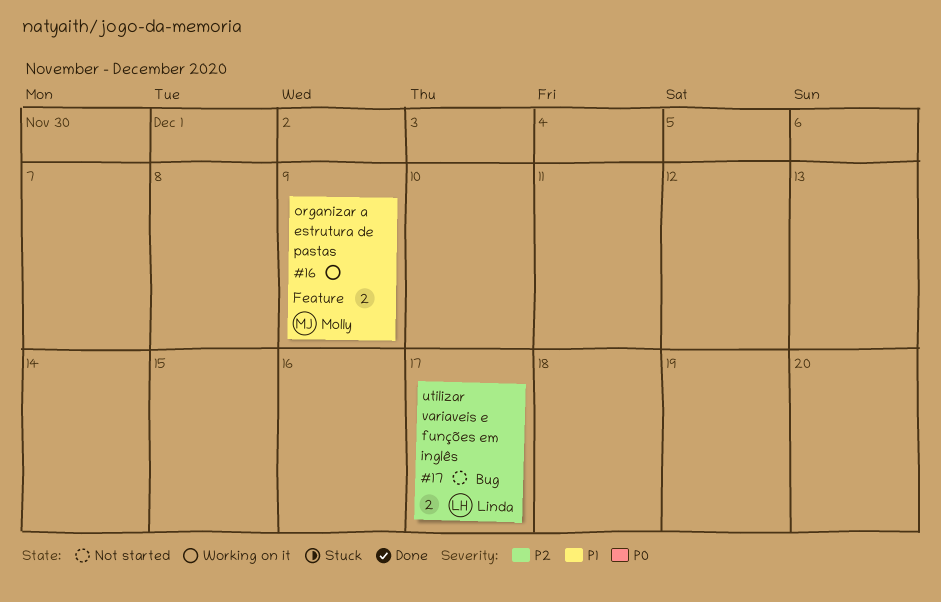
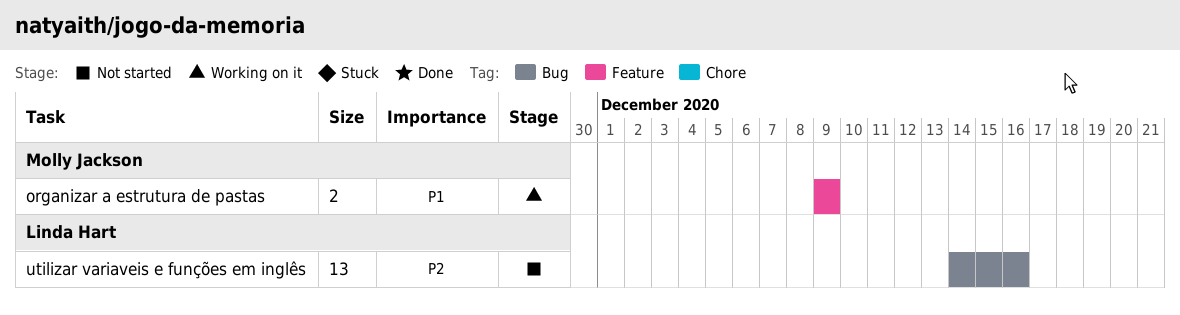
utilizar variaveis e funções em inglês, estimate: 2 -> 13
utilizar variaveis e funções em inglês, due: Dec 17 -> Dec 16

